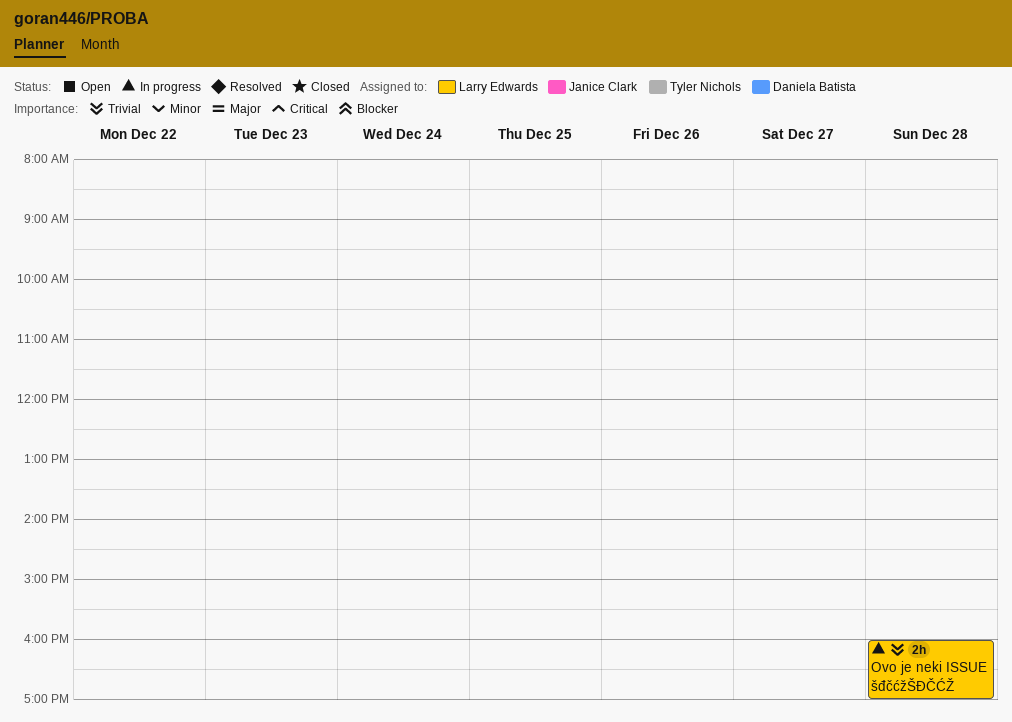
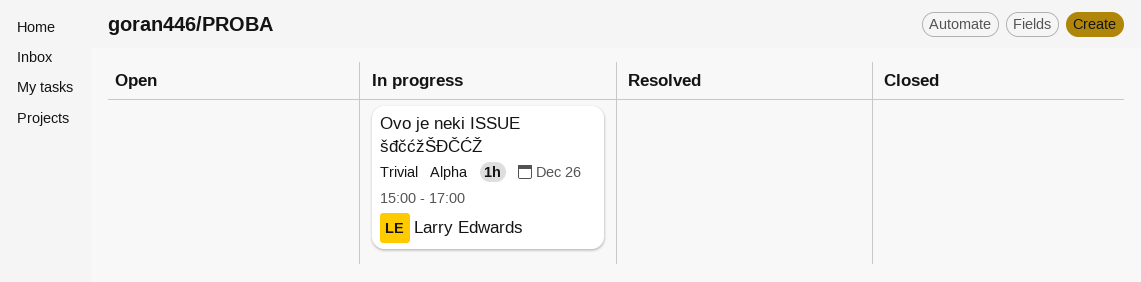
Ovo je neki ISSUE šđčćžŠĐČĆŽ, estimate: 2h -> 1h
Ovo je neki ISSUE šđčćžŠĐČĆŽ, day: Dec 28 -> Dec 26
Ovo je neki ISSUE šđčćžŠĐČĆŽ, begins: 16:00 -> 15:00

